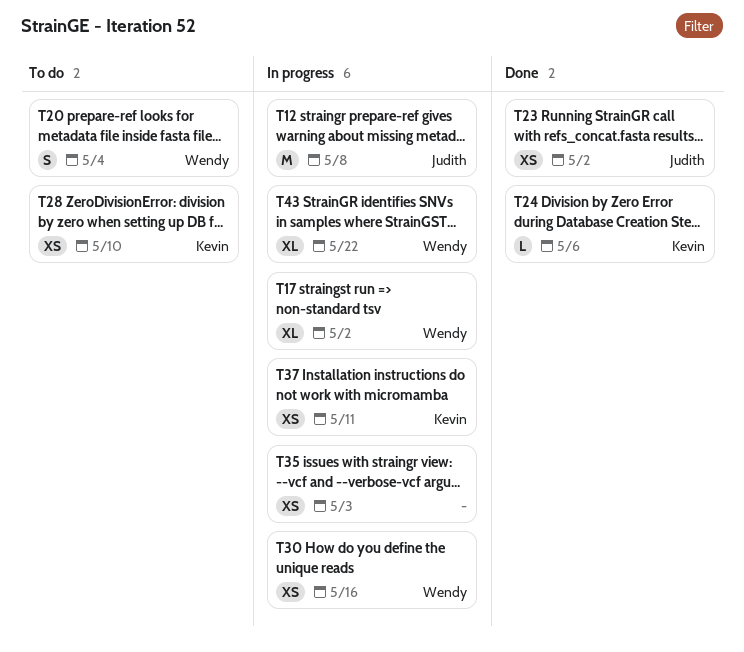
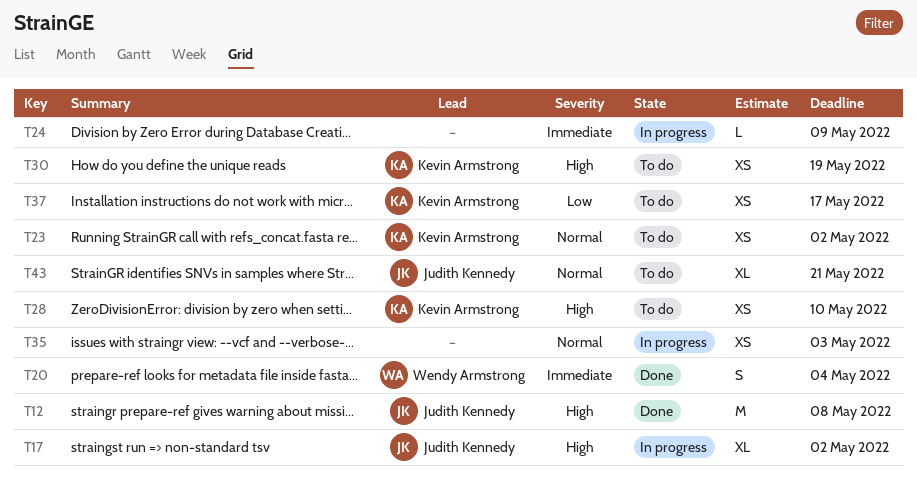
T12, status: In progress -> Done
T17, owner: Wendy Armstrong -> Judith Kennedy
T20, status: To do -> Done
T23, status: Done -> To do
T23, owner: Judith Kennedy -> Kevin Armstrong
T24, status: Done -> In progress
T24, owner: Kevin Armstrong -> none
T24, due: May 6 -> May 9
T30, status: In progress -> To do
T30, owner: Wendy Armstrong -> Kevin Armstrong
T30, due: May 16 -> May 19
T37, status: In progress -> To do
T37, due: May 11 -> May 17
T43, status: In progress -> To do
T43, owner: Wendy Armstrong -> Judith Kennedy
T43, due: May 22 -> May 21

